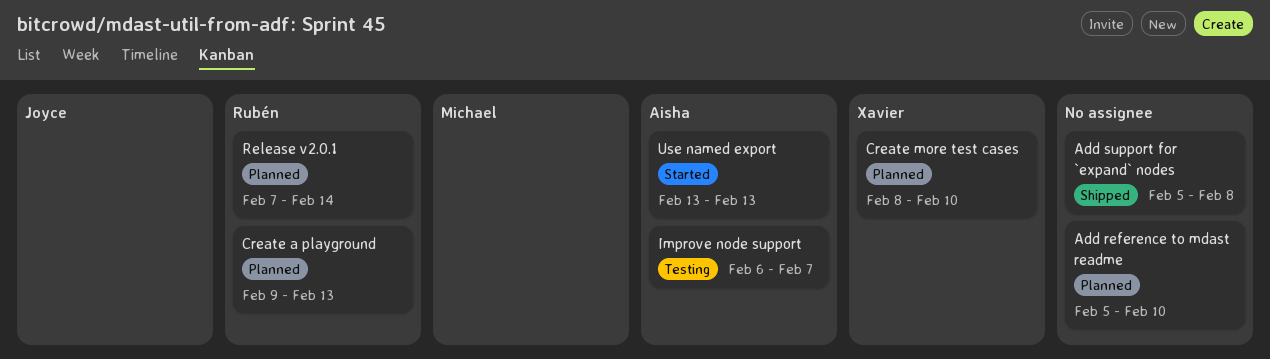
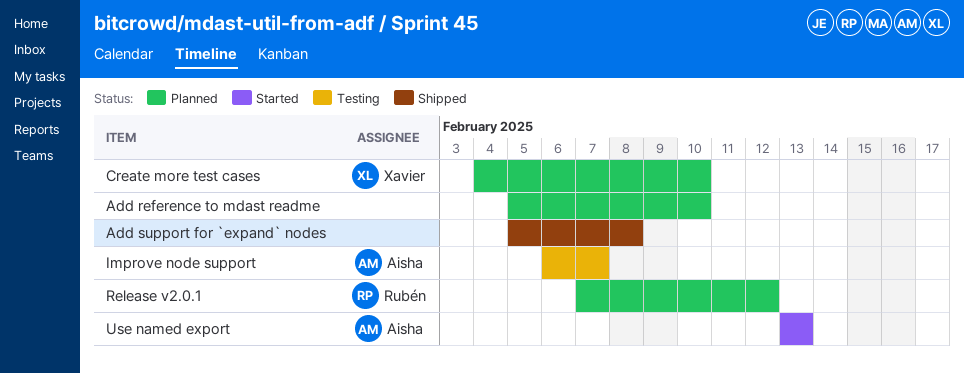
Create a playground: present -> none
Create more test cases, start: Feb 8 -> Feb 4
Release v2.0.1, due: Feb 14 -> Feb 12

